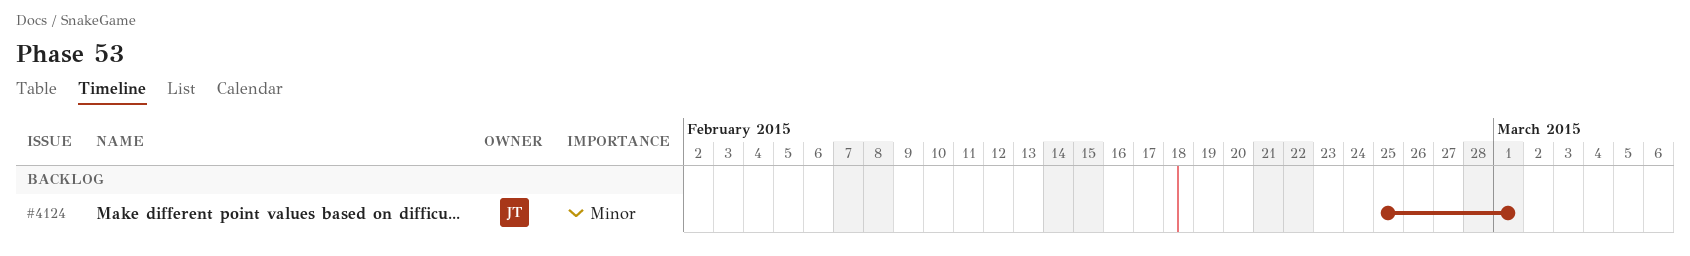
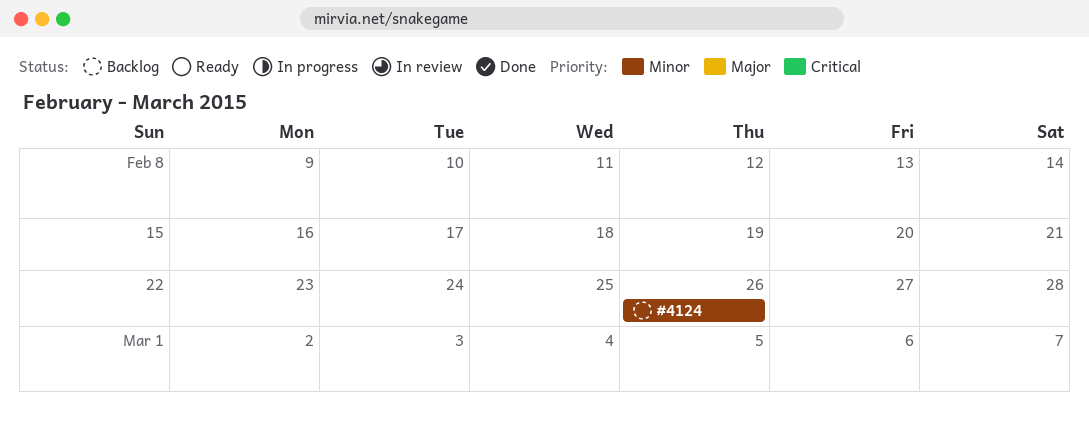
#4124, start: Feb 25 -> Feb 26
#4124, due: Mar 1 -> Feb 26

